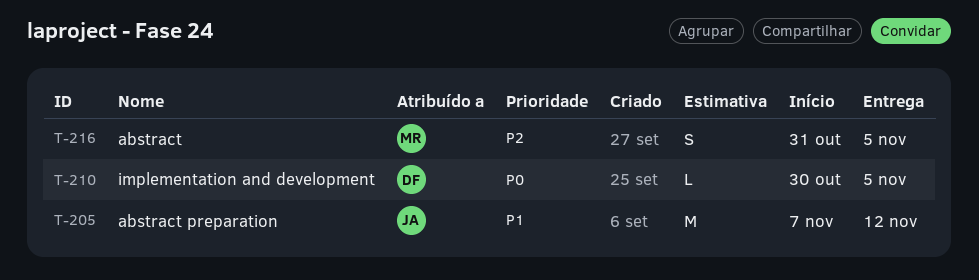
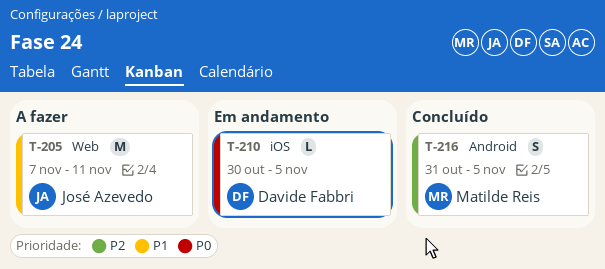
T-205, due: Nov 12 -> Nov 11

